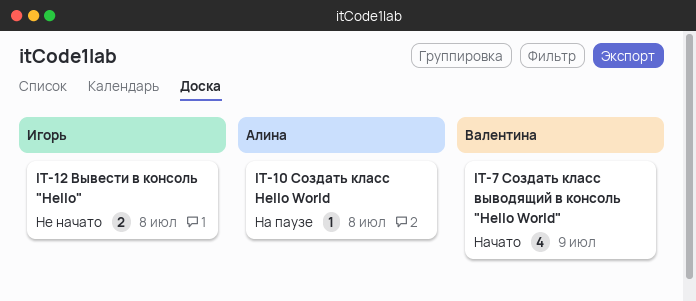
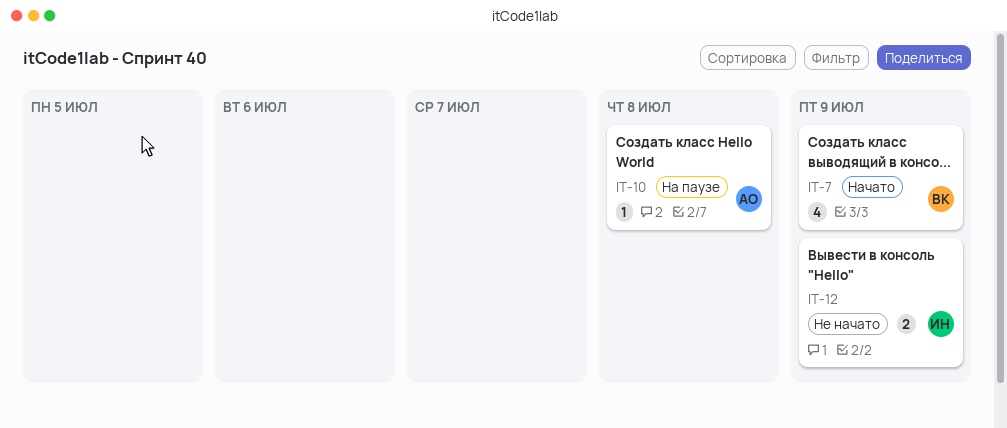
IT-12, due: Jul 8 -> Jul 9

